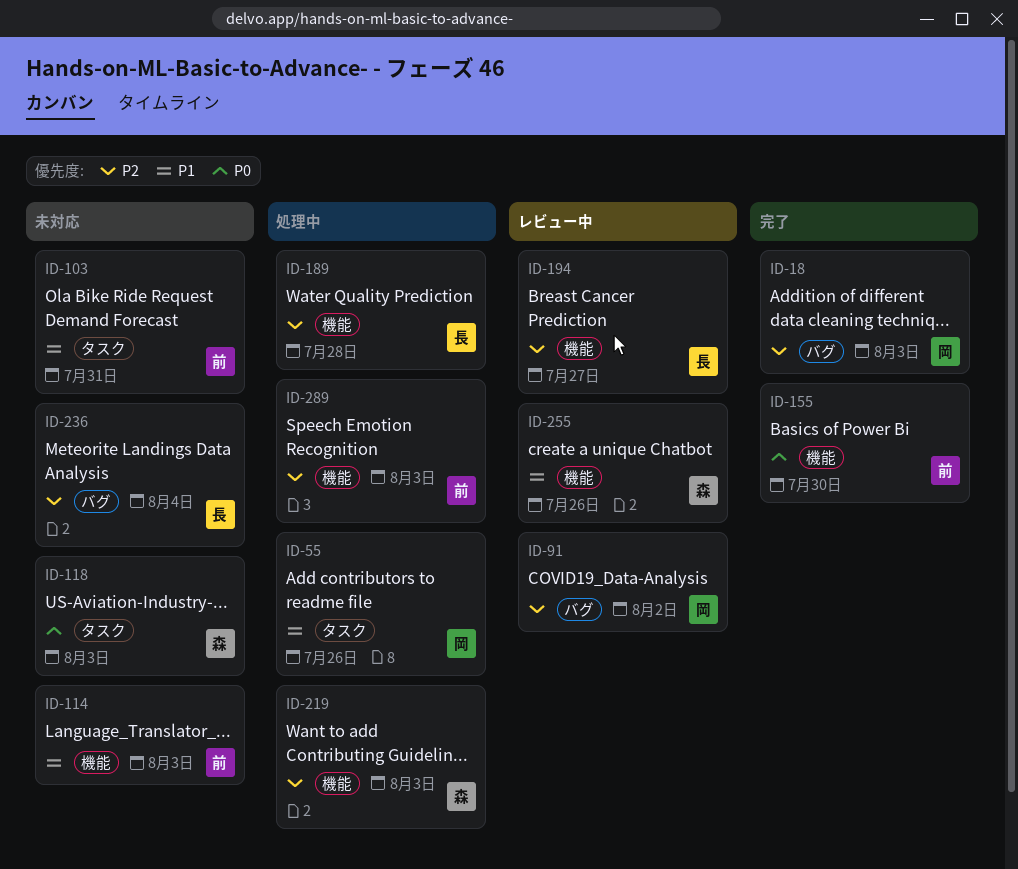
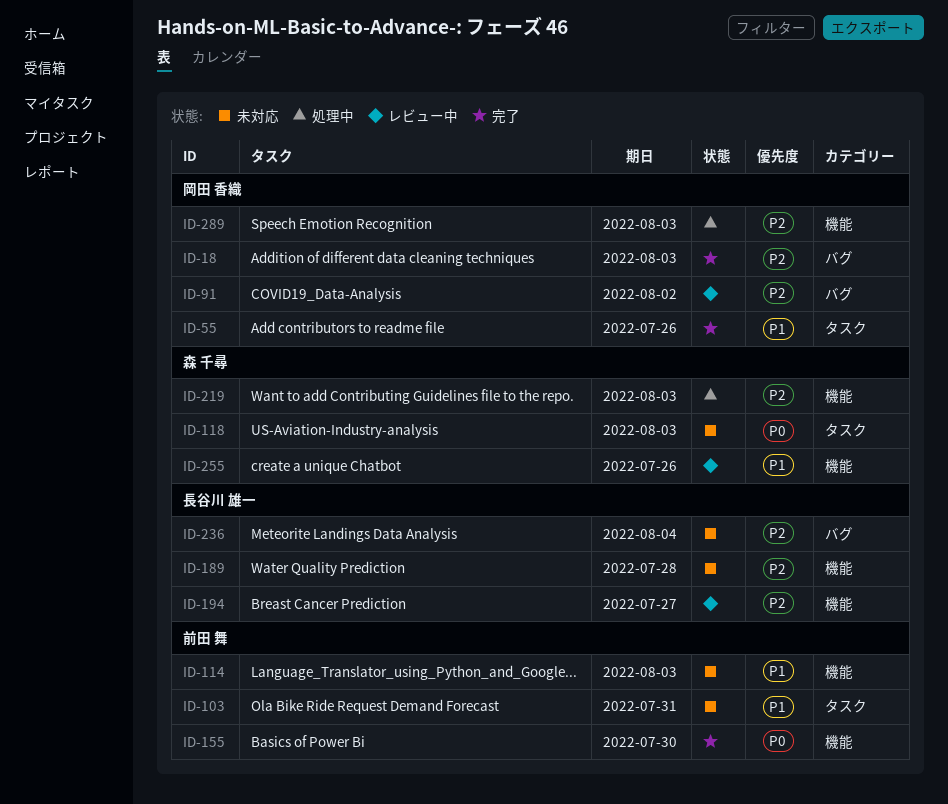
ID-55, status: 処理中 -> 完了
ID-189, status: 処理中 -> 未対応
ID-289, owner: 前田 舞 -> 岡田 香織

